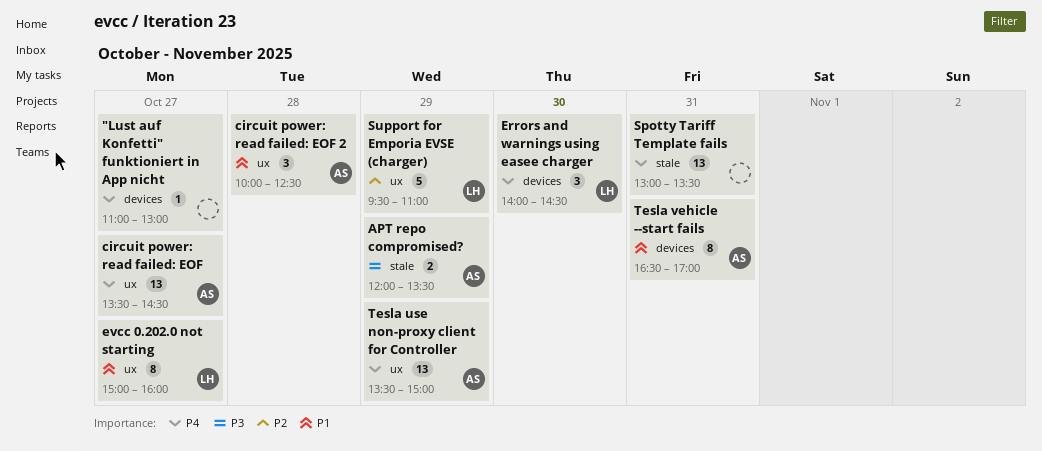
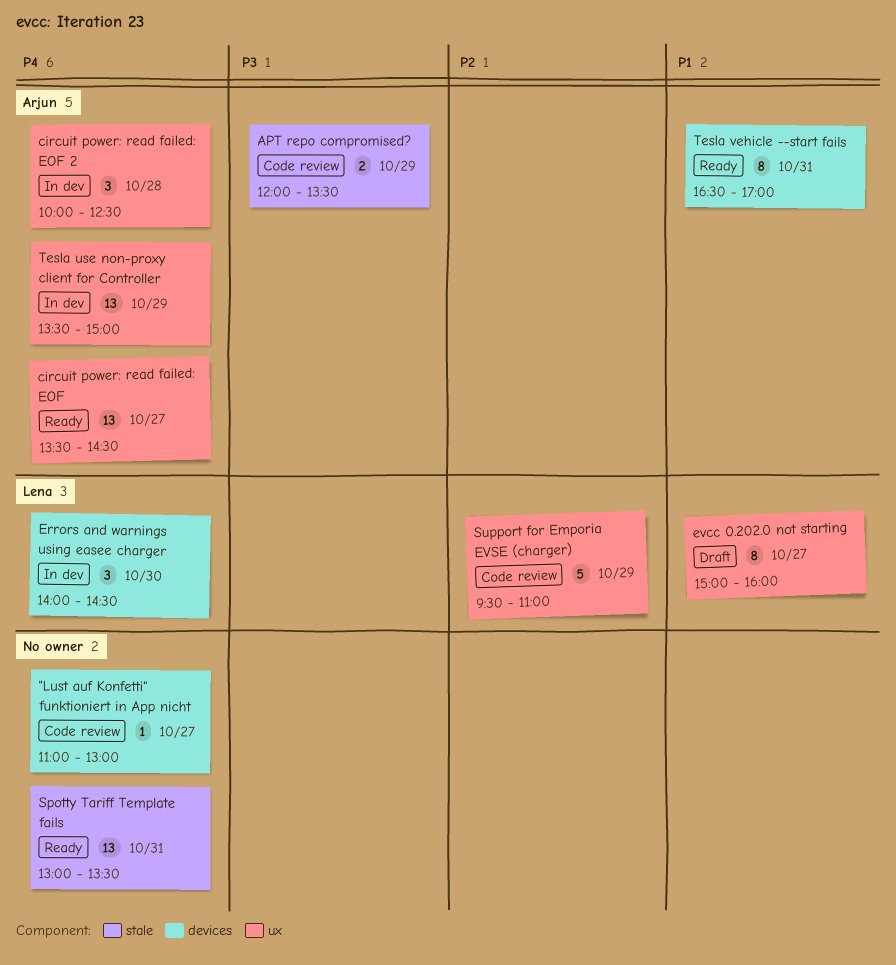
circuit power: read failed: EOF 2, priority: P1 -> P4

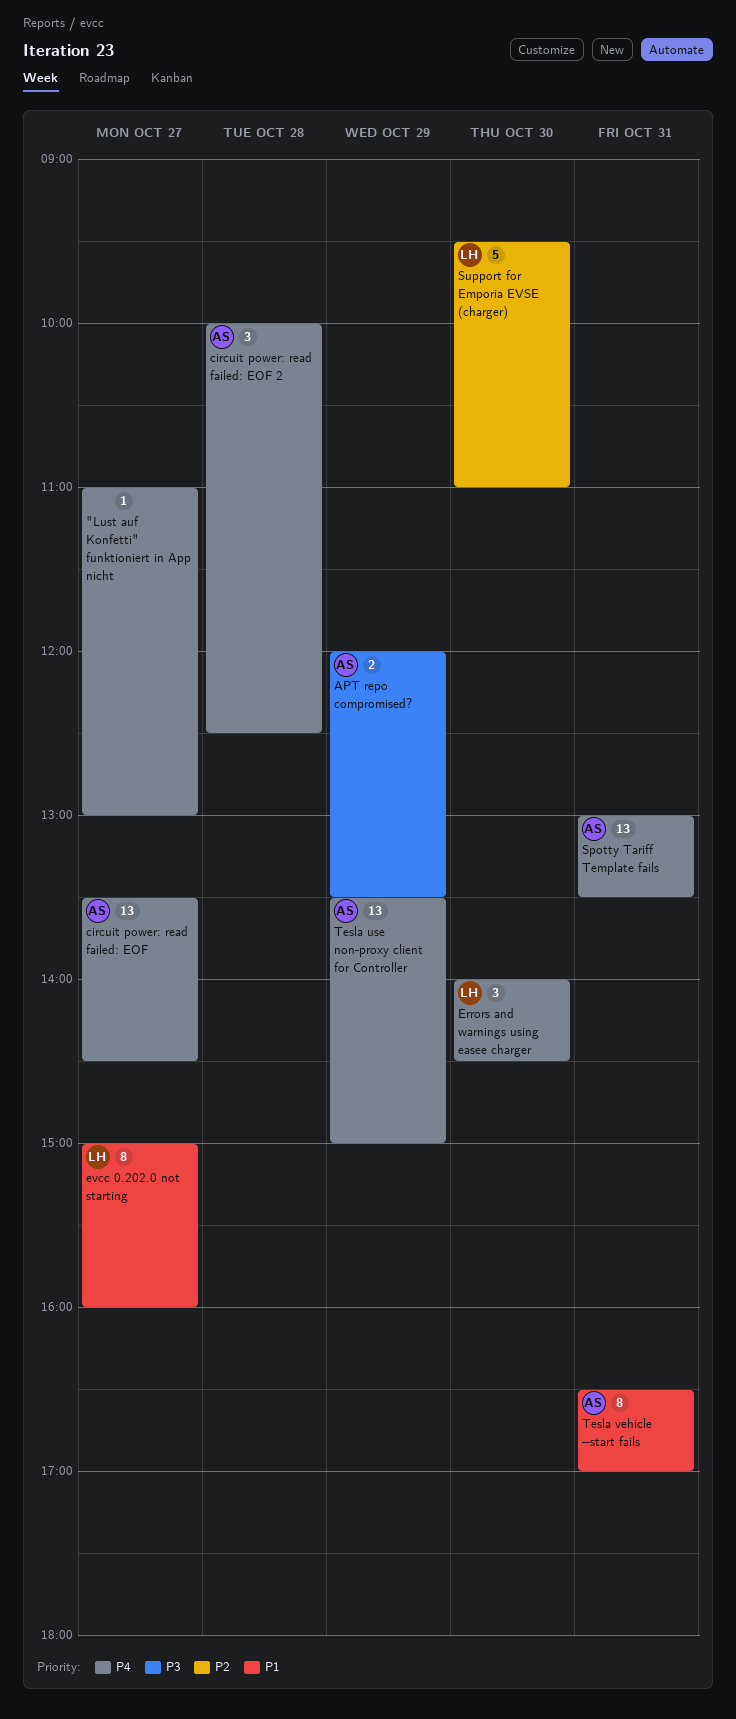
Spotty Tariff Template fails, owner: none -> Arjun
Support for Emporia EVSE (charger), day: Oct 29 -> Oct 30

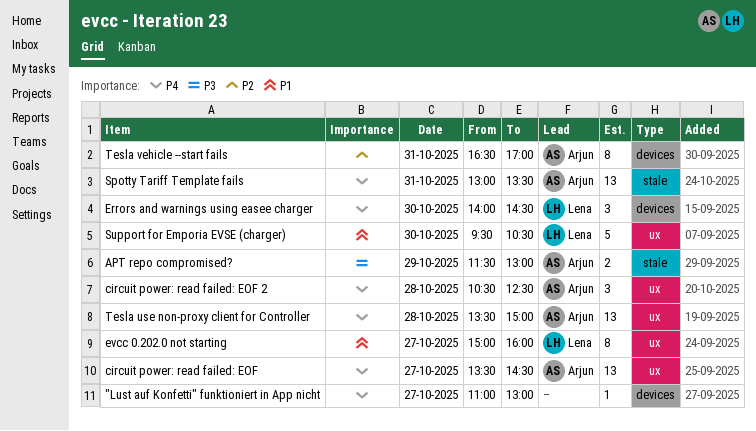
APT repo compromised?, begins: 12:00 -> 11:30
APT repo compromised?, ends: 13:30 -> 13:00
circuit power: read failed: EOF 2, begins: 10:00 -> 10:30
Support for Emporia EVSE (charger), priority: P2 -> P1
Support for Emporia EVSE (charger), ends: 11:00 -> 10:30
Tesla use non-proxy client for Controller, day: Oct 29 -> Oct 28
Tesla vehicle --start fails, priority: P1 -> P2

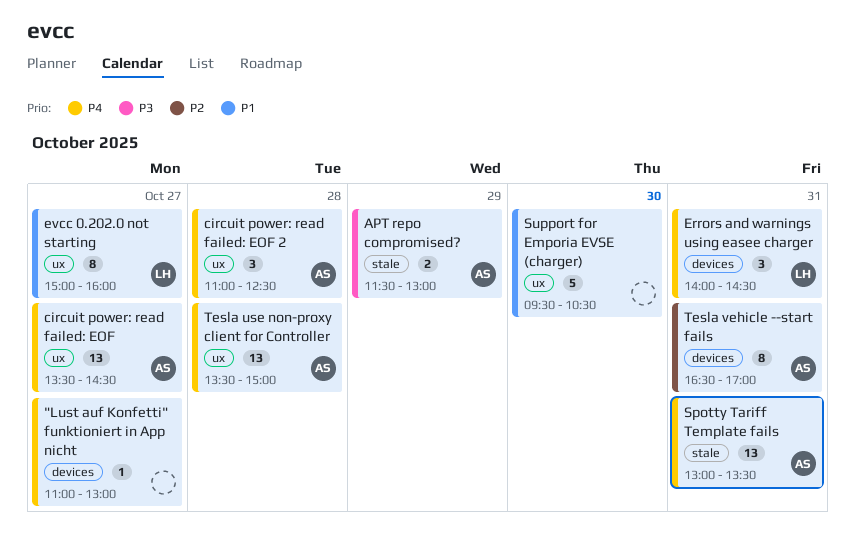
circuit power: read failed: EOF 2, begins: 10:30 -> 11:00
Errors and warnings using easee charger, day: Oct 30 -> Oct 31
Support for Emporia EVSE (charger), owner: Lena -> none

